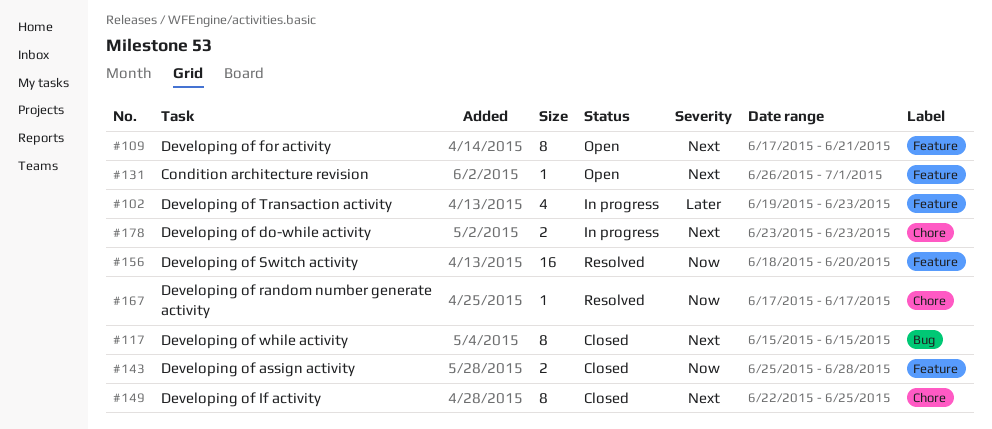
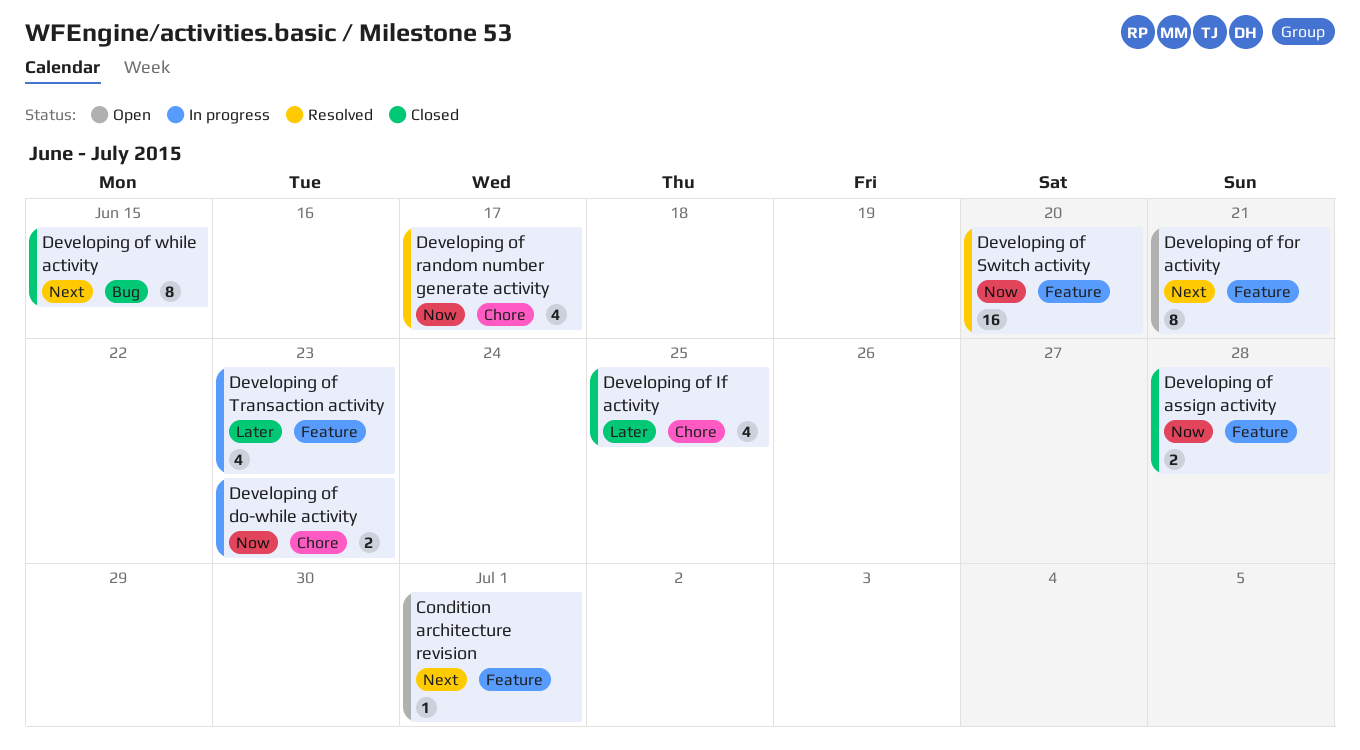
Developing of do-while activity, priority: Next -> Now
Developing of If activity, priority: Next -> Later
Developing of If activity, estimate: 8 -> 4
Developing of random number generate activity, estimate: 1 -> 4

